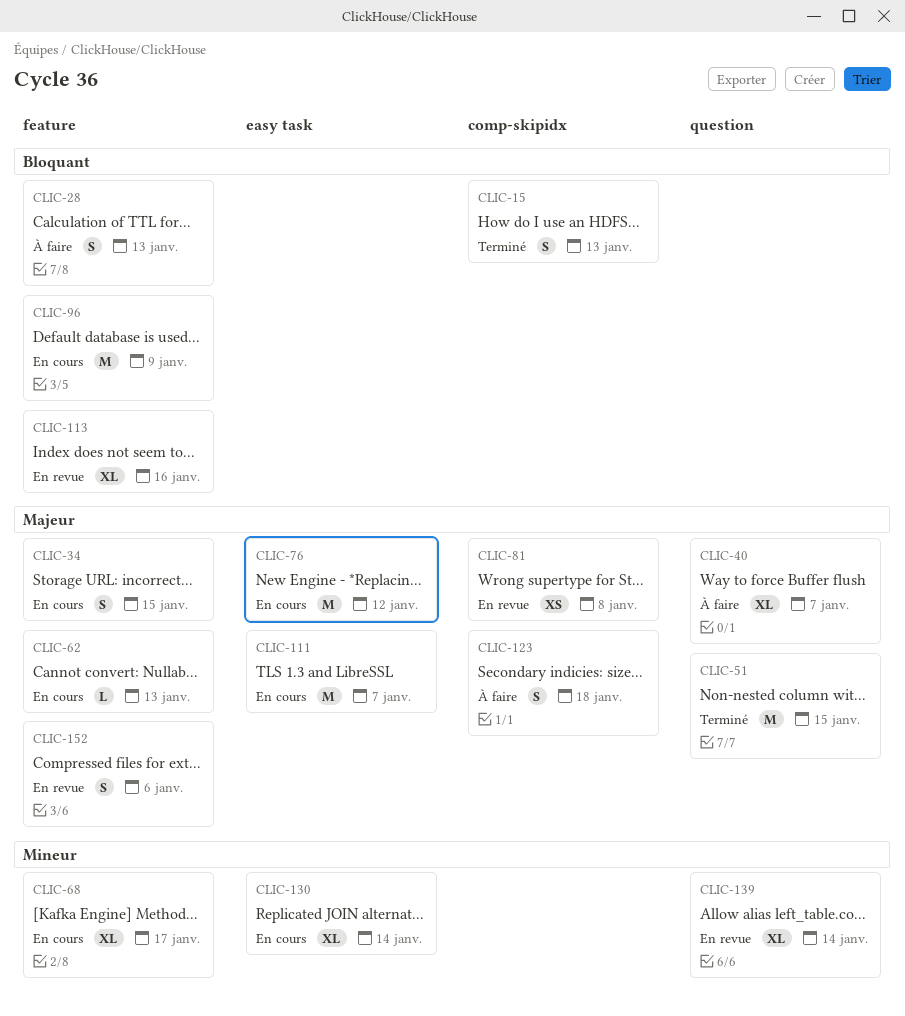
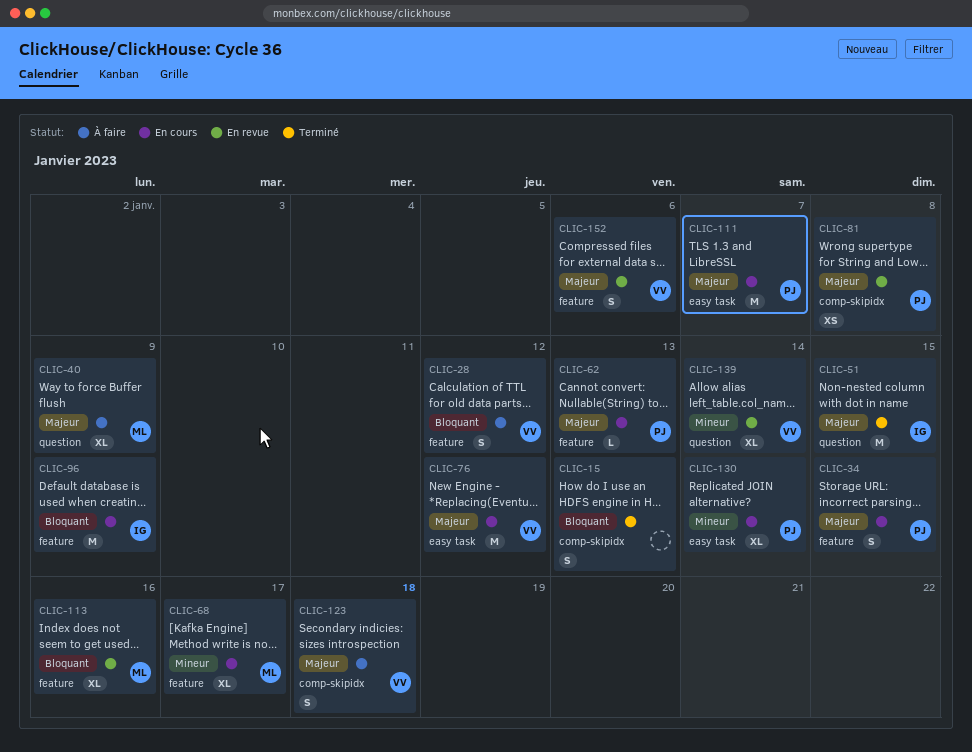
CLIC-28, due: Jan 13 -> Jan 12
CLIC-40, due: Jan 7 -> Jan 9

